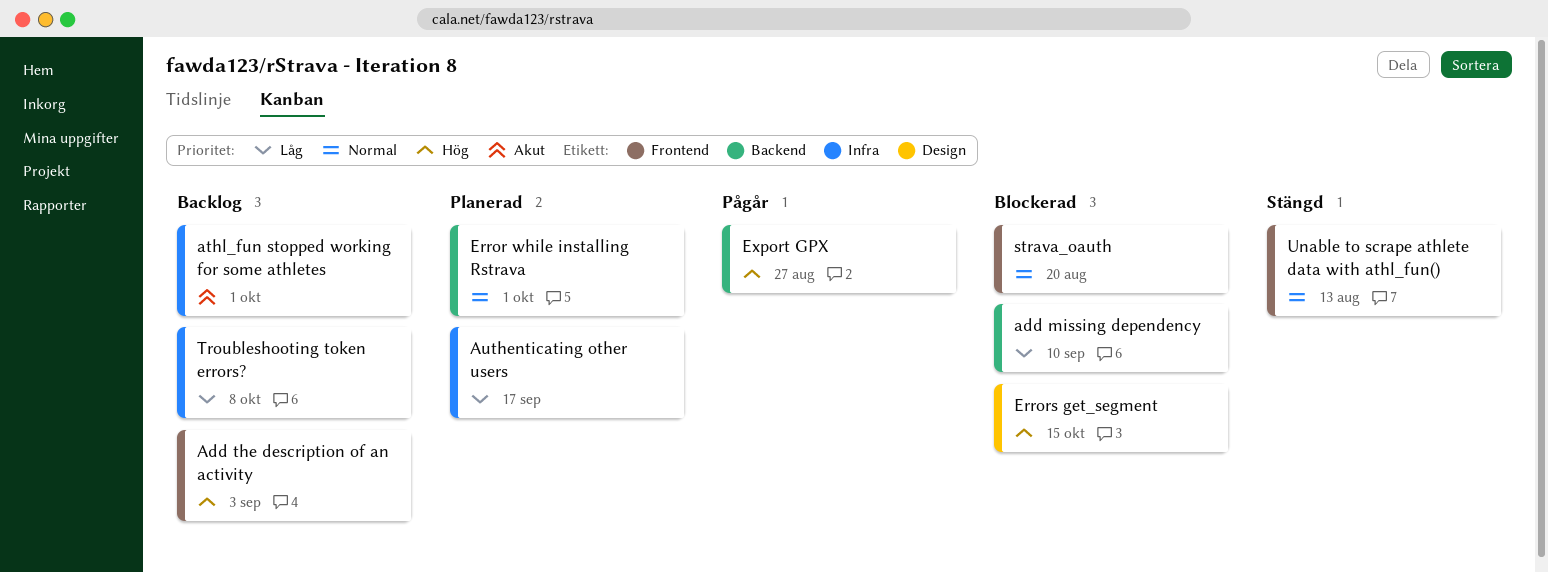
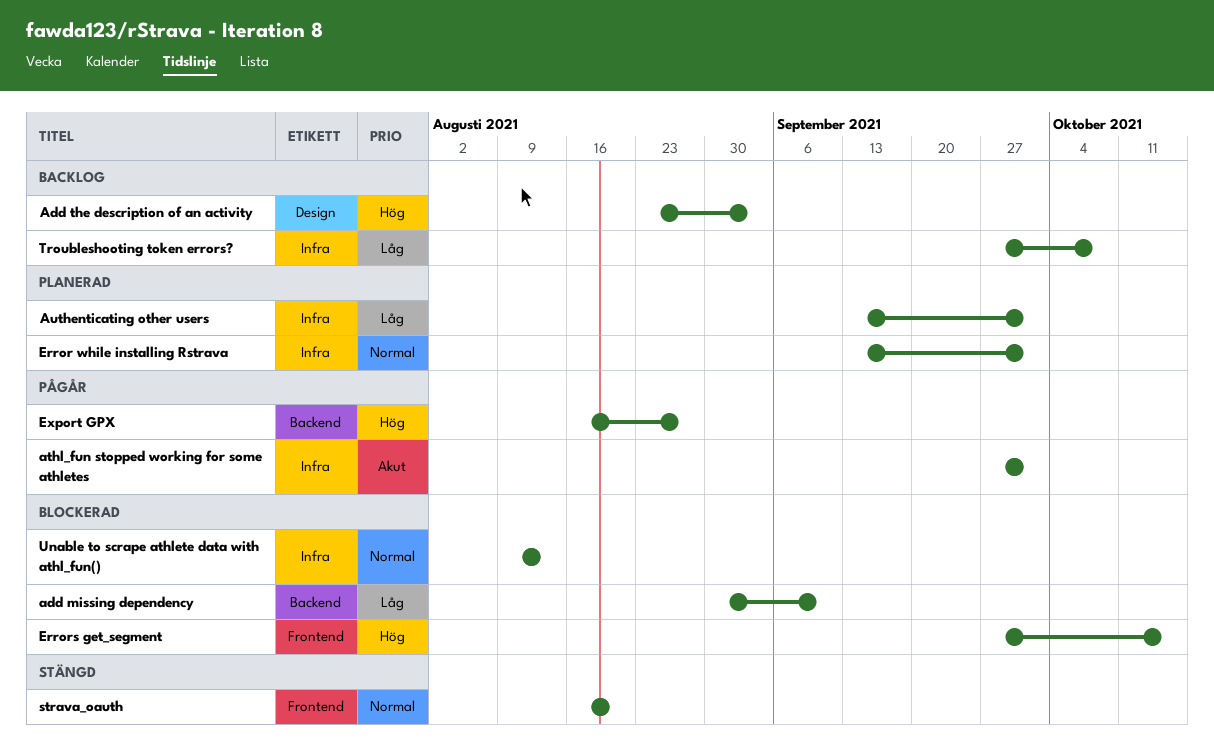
Add the description of an activity, label: Frontend -> Design
athl_fun stopped working for some athletes, status: Backlog -> Pågår
Authenticating other users, due: Sep 17 -> Oct 1
Error while installing Rstrava, label: Backend -> Infra
Errors get_segment, label: Design -> Frontend
strava_oauth, status: Blockerad -> Stängd
Unable to scrape athlete data with athl_fun(), status: Stängd -> Blockerad
Unable to scrape athlete data with athl_fun(), label: Frontend -> Infra

